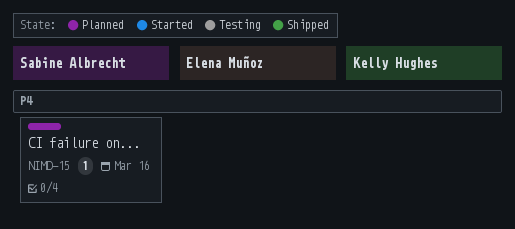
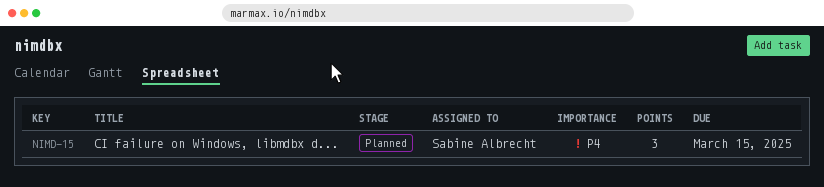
NIMD-15, estimate: 1 -> 3
NIMD-15, due: Mar 16 -> Mar 15

